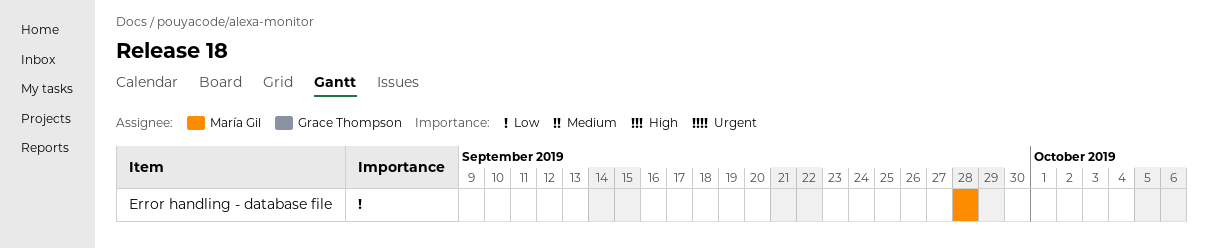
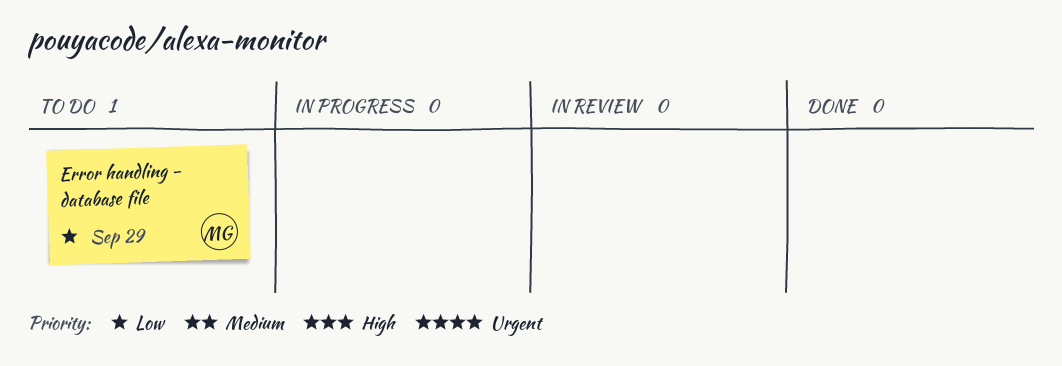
Error handling - database file, due: Sep 28 -> Sep 29

